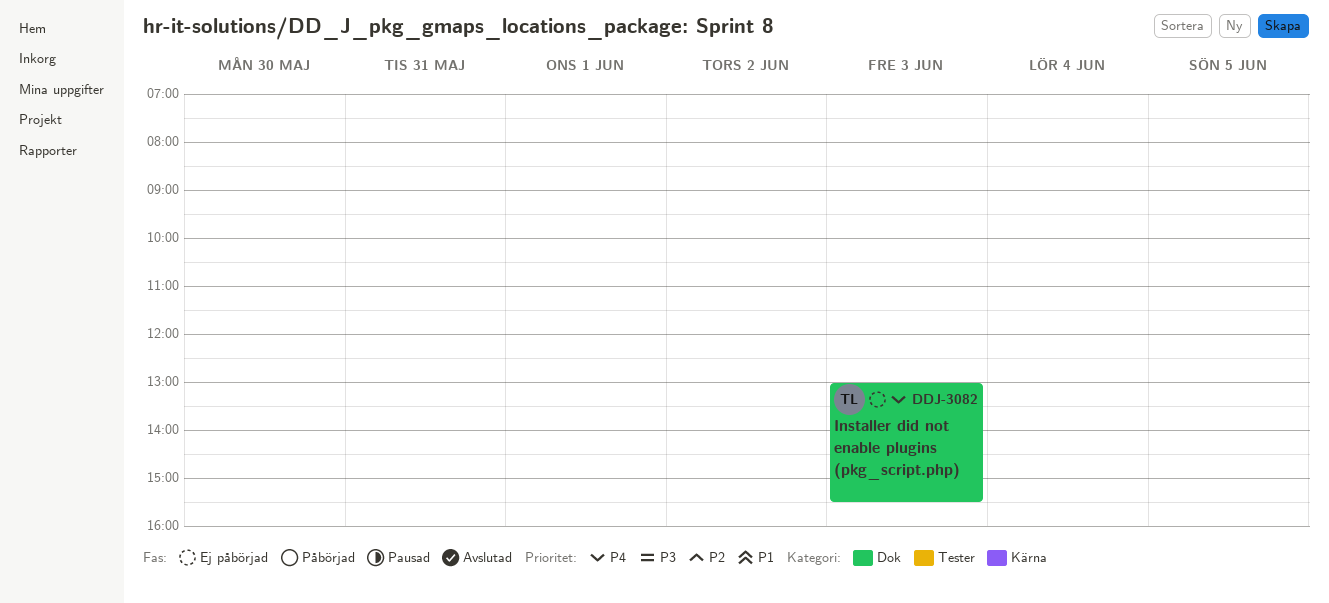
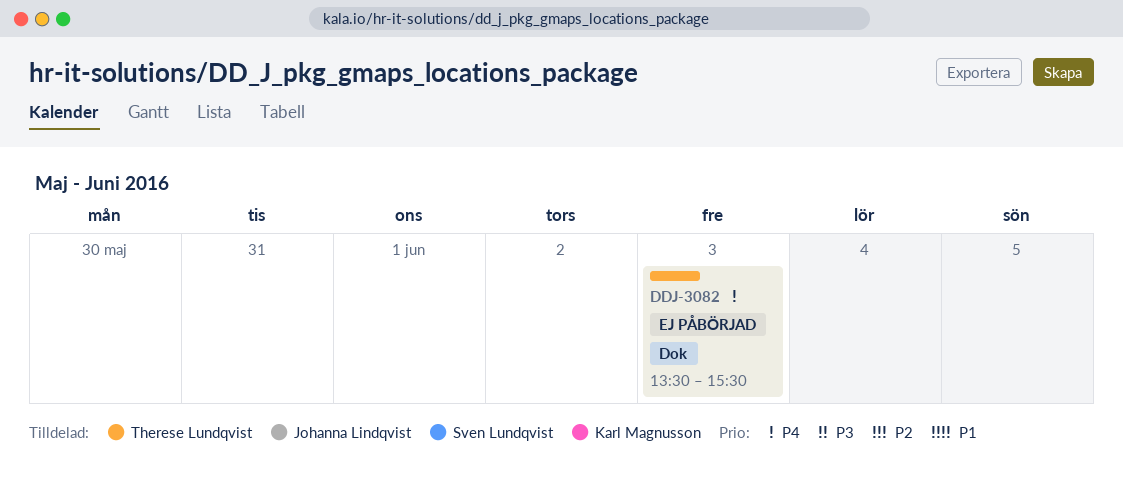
DDJ-3082, begins: 13:00 -> 13:30

